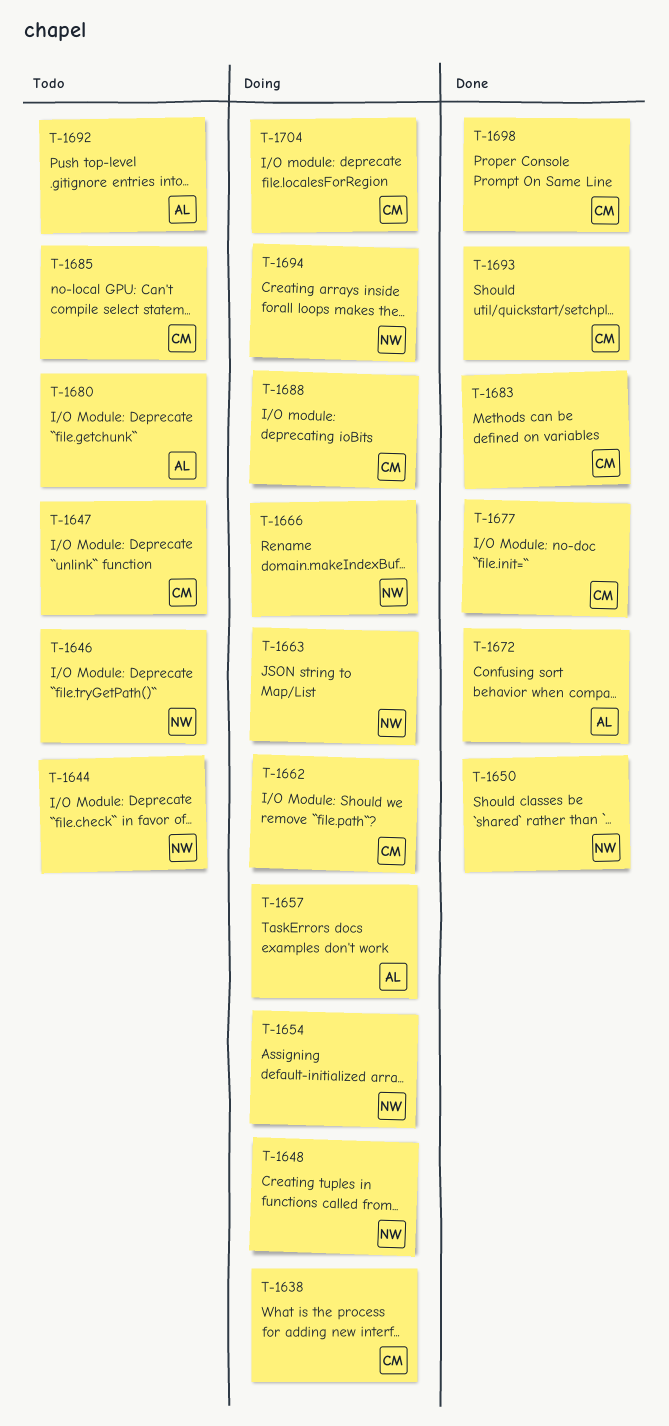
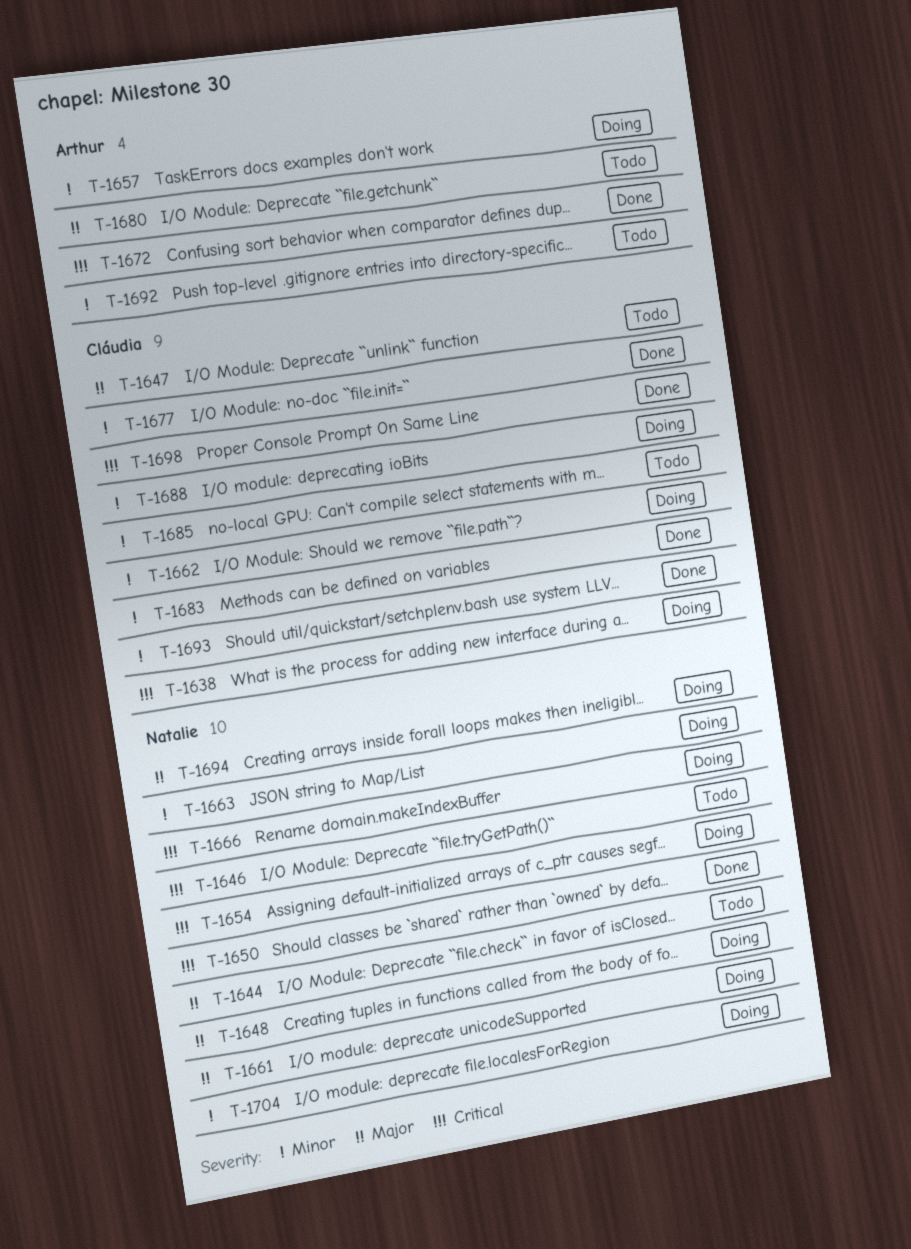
T-1661: none -> present
T-1704, owner: Cláudia -> Natalie

